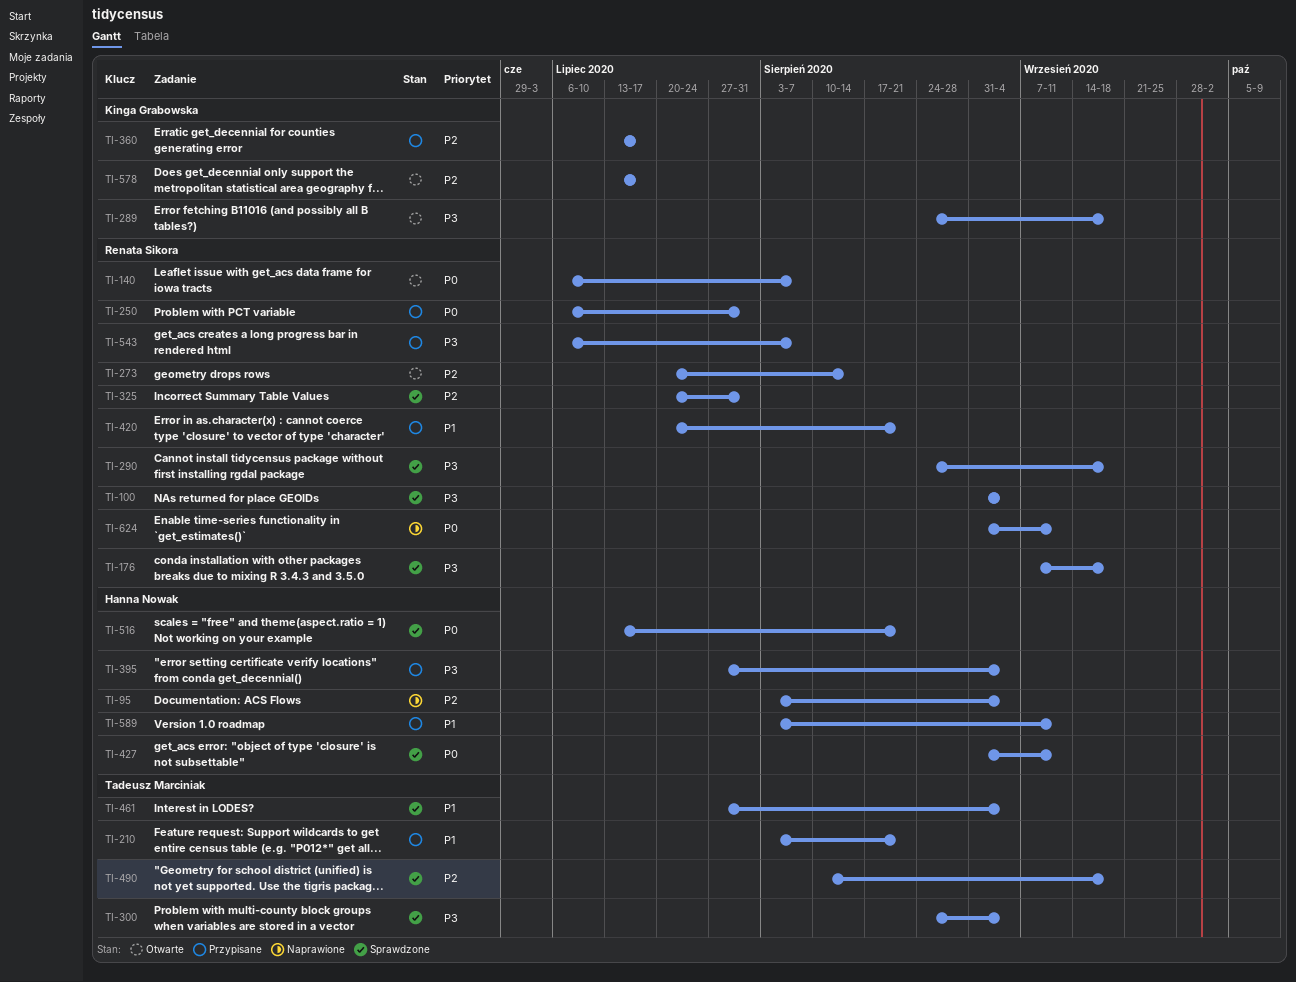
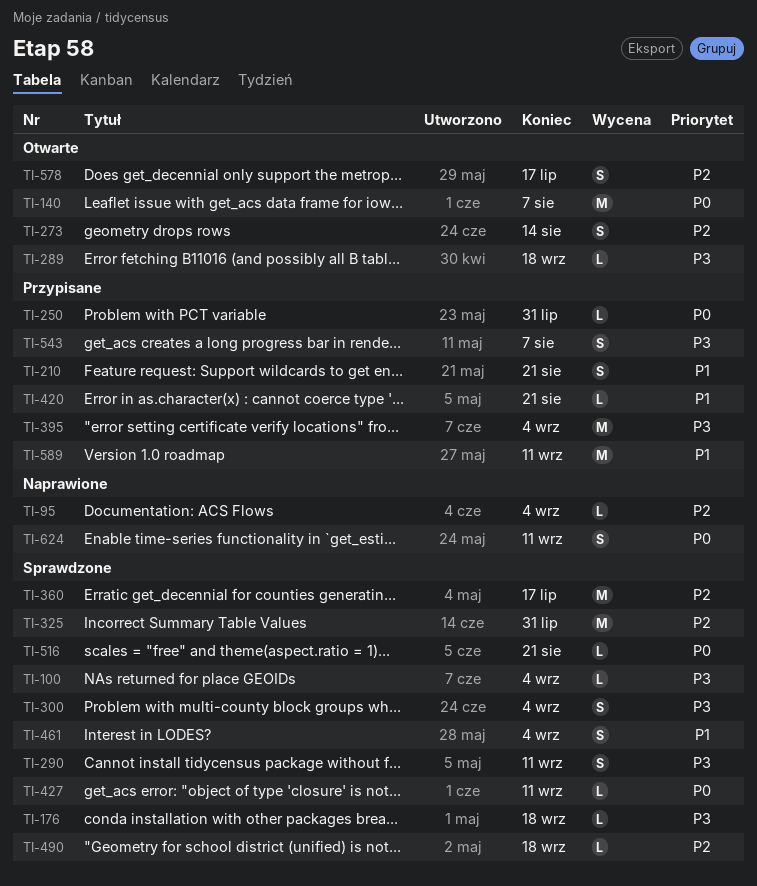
TI-290, due: Sep 18 -> Sep 11
TI-360, status: Przypisane -> Sprawdzone

